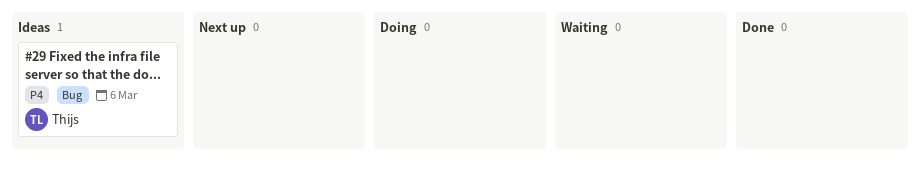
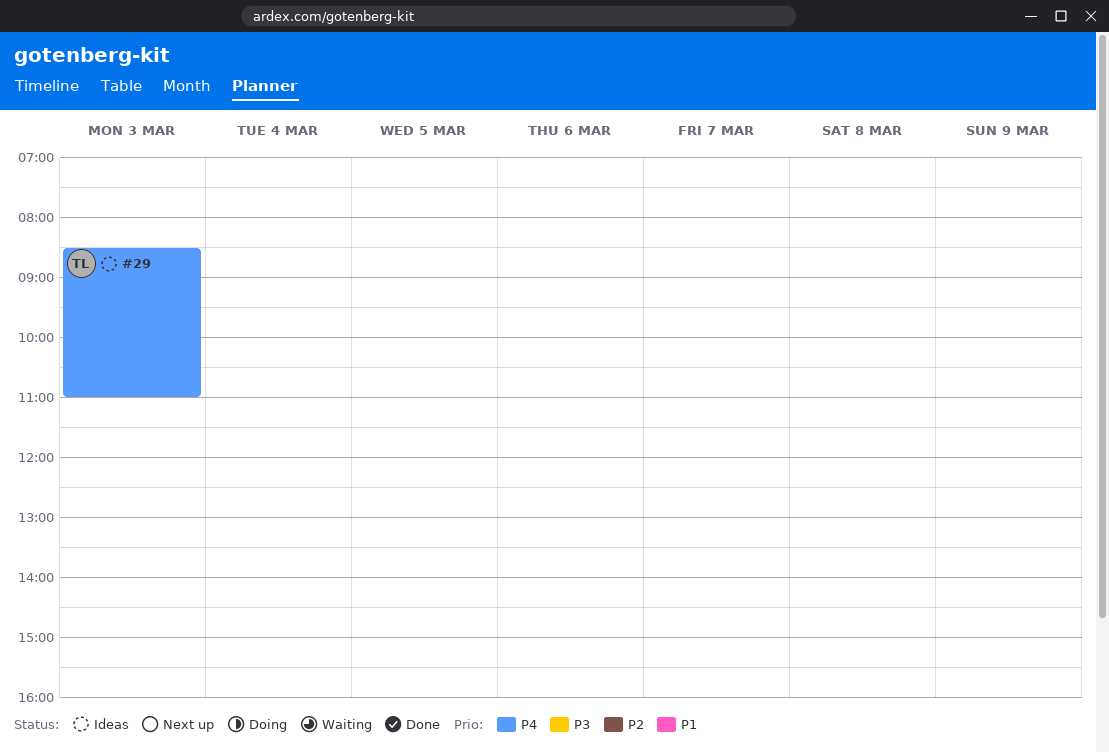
#29, day: Mar 6 -> Mar 3

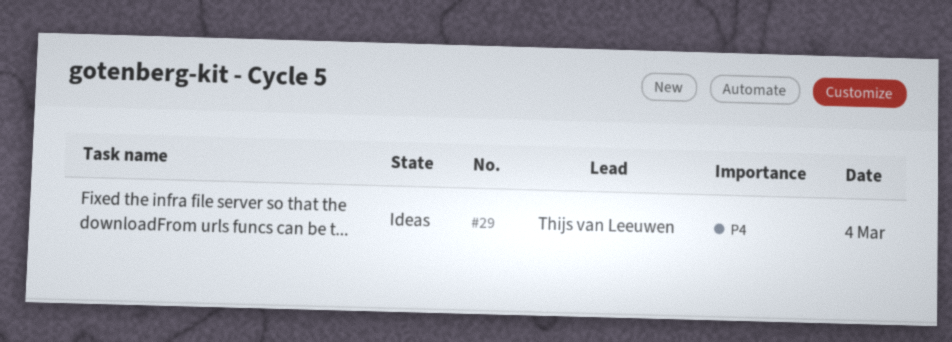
#29, day: Mar 3 -> Mar 4

